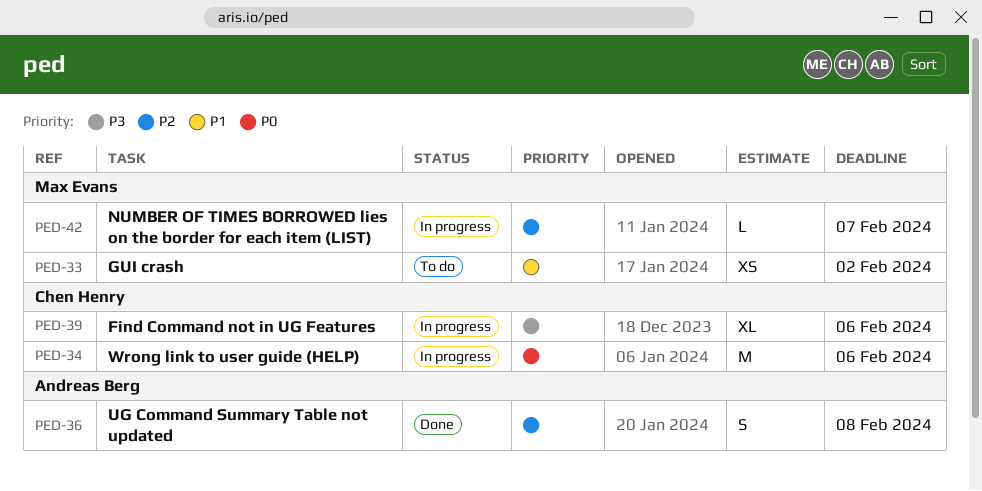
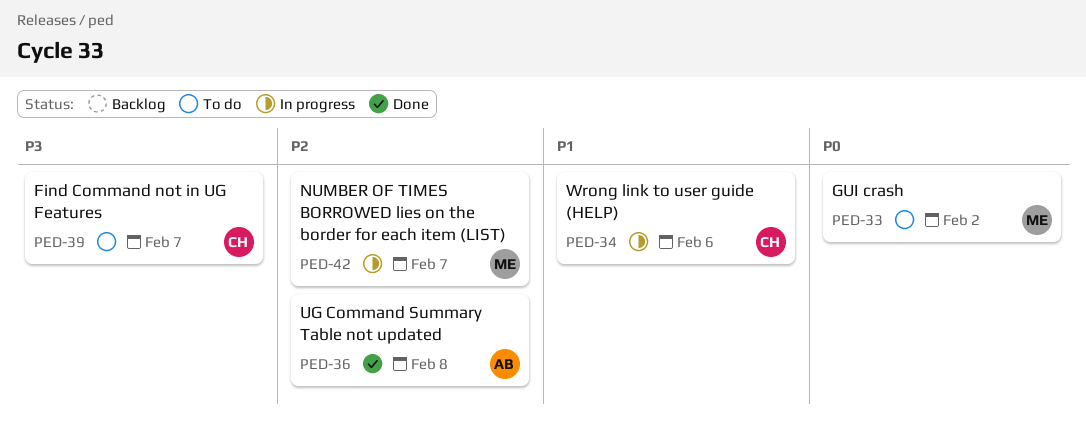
PED-33, priority: P1 -> P0
PED-34, priority: P0 -> P1
PED-39, status: In progress -> To do
PED-39, due: Feb 6 -> Feb 7

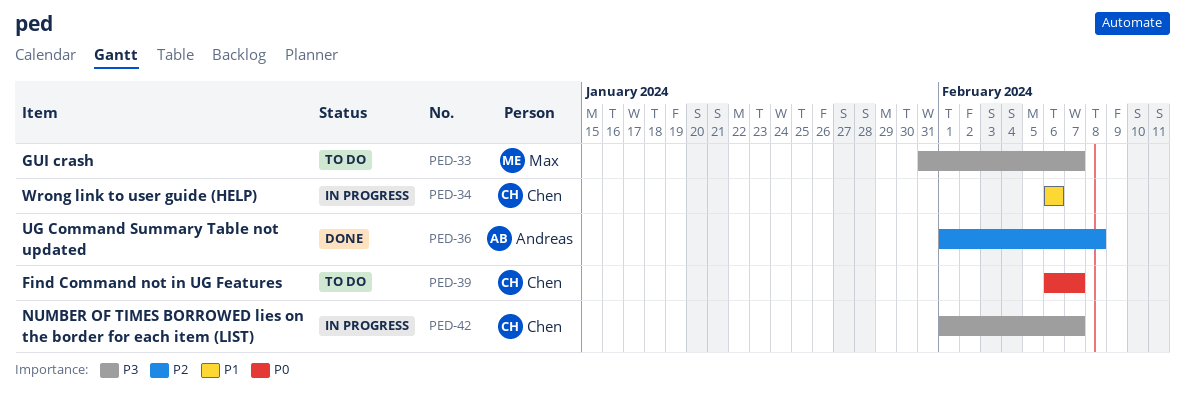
PED-33, priority: P0 -> P3
PED-33, due: Feb 2 -> Feb 7
PED-39, priority: P3 -> P0
PED-42, owner: Max -> Chen
PED-42, priority: P2 -> P3

